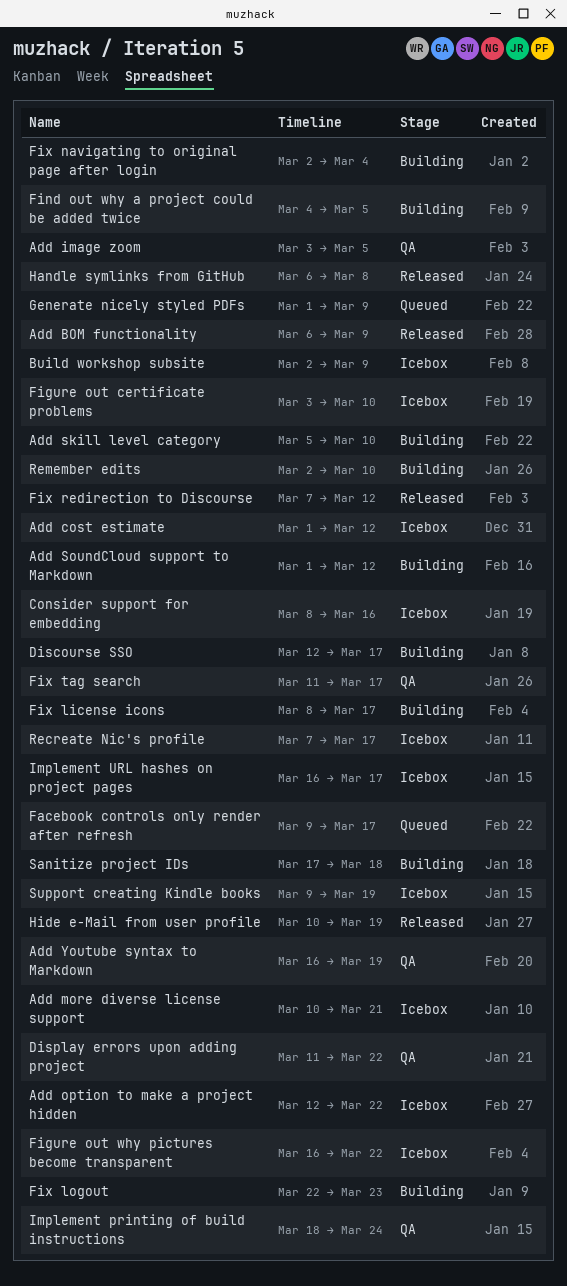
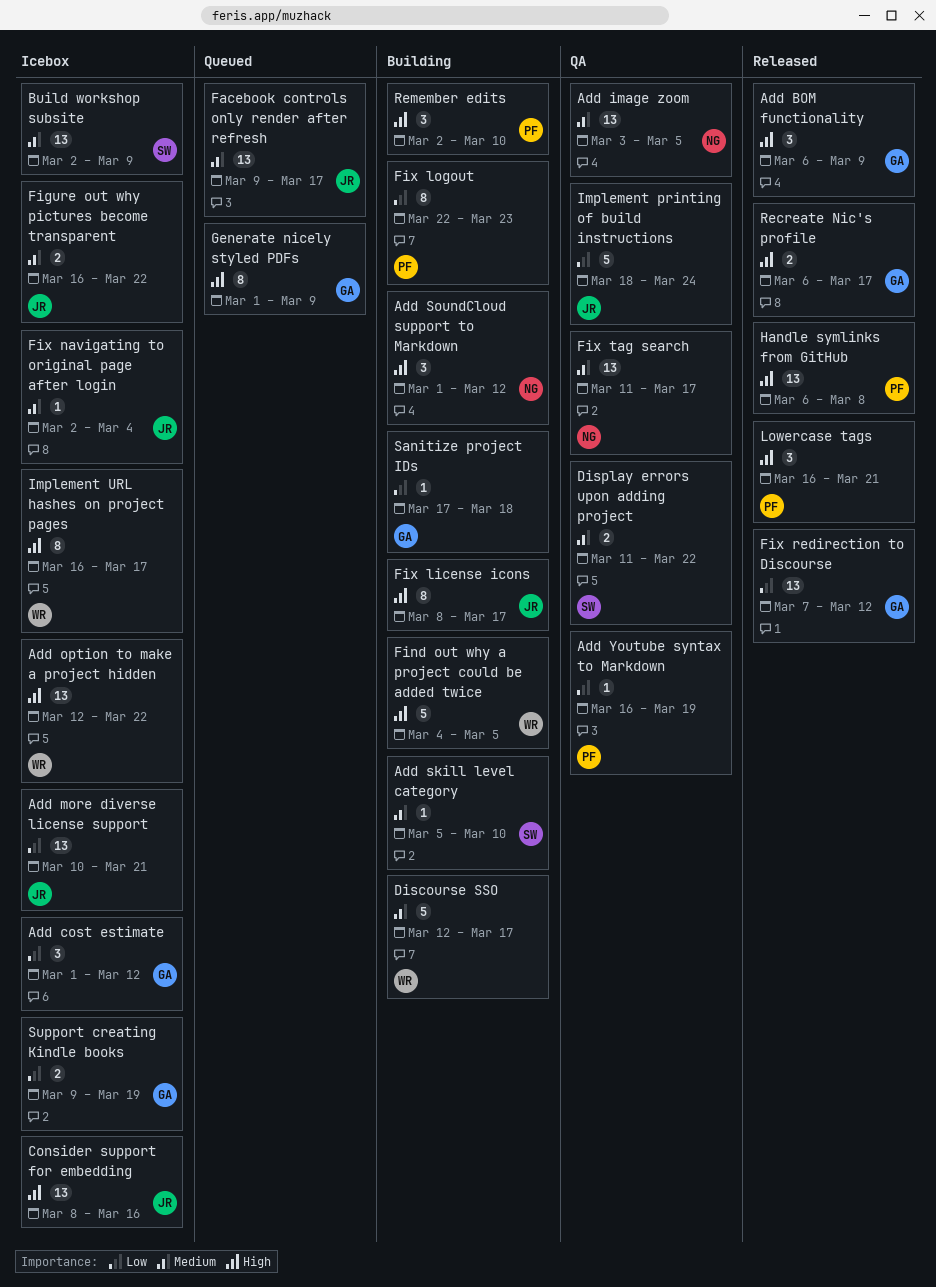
Figure out certificate problems: present -> none
Fix navigating to original page after login, status: Building -> Icebox
Hide e-Mail from user profile: present -> none
Lowercase tags: none -> present
Recreate Nic's profile, status: Icebox -> Released
Recreate Nic's profile, start: Mar 7 -> Mar 6

